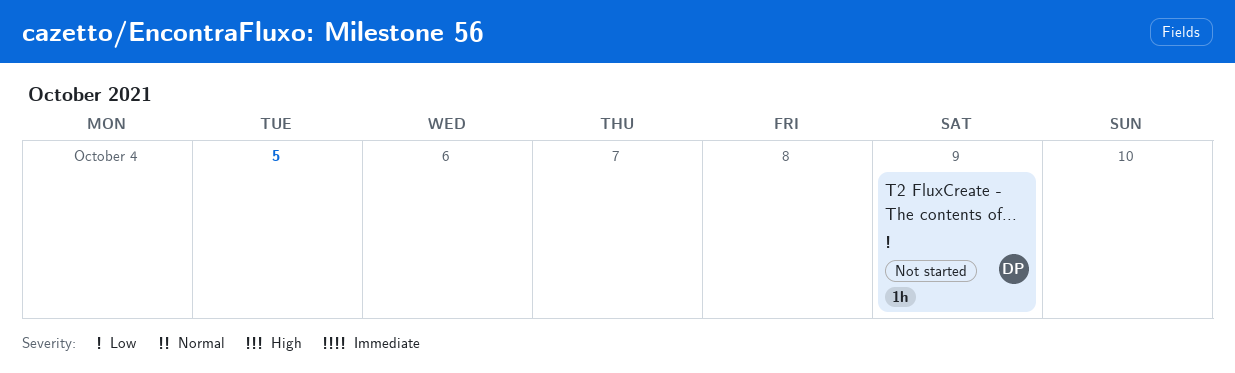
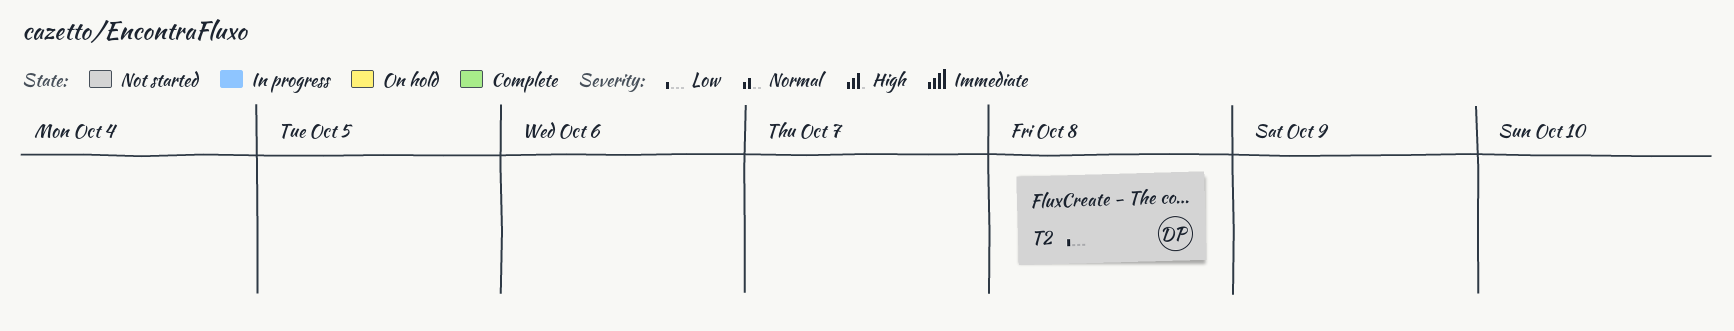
T2, due: Oct 9 -> Oct 8

